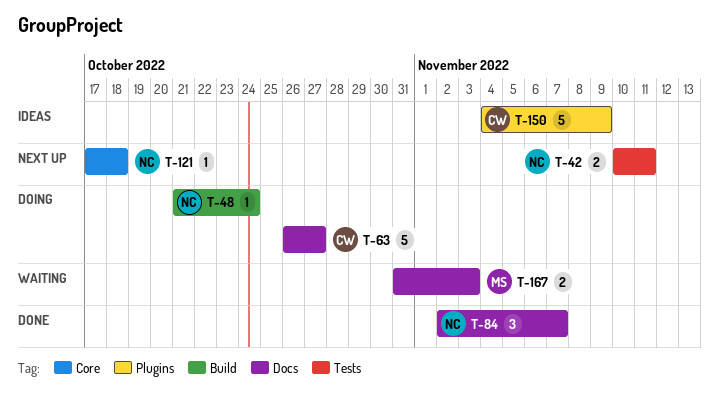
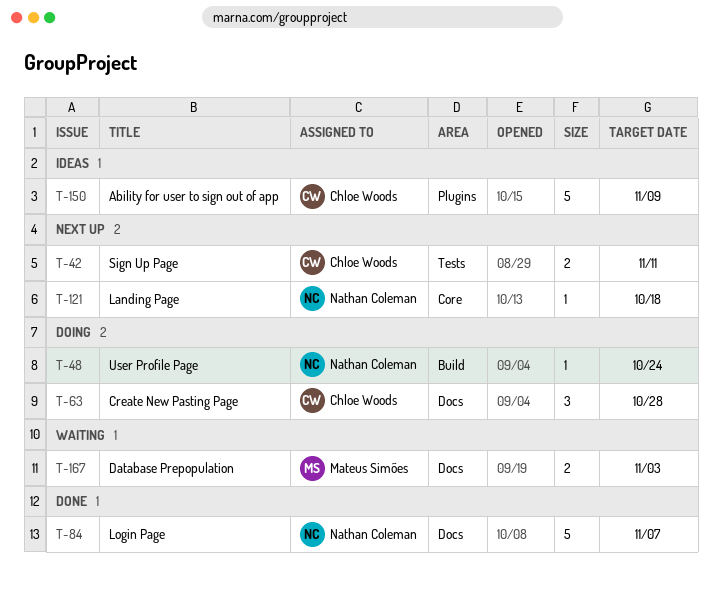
T-42, owner: Nathan Coleman -> Chloe Woods
T-63, estimate: 5 -> 3
T-63, due: Oct 27 -> Oct 28
T-84, estimate: 3 -> 5

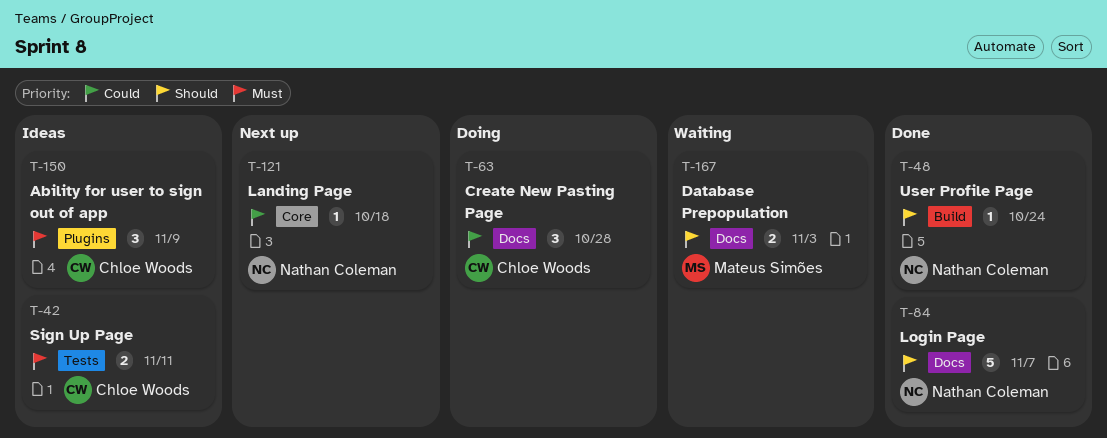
T-42, status: Next up -> Ideas
T-48, status: Doing -> Done
T-150, estimate: 5 -> 3

